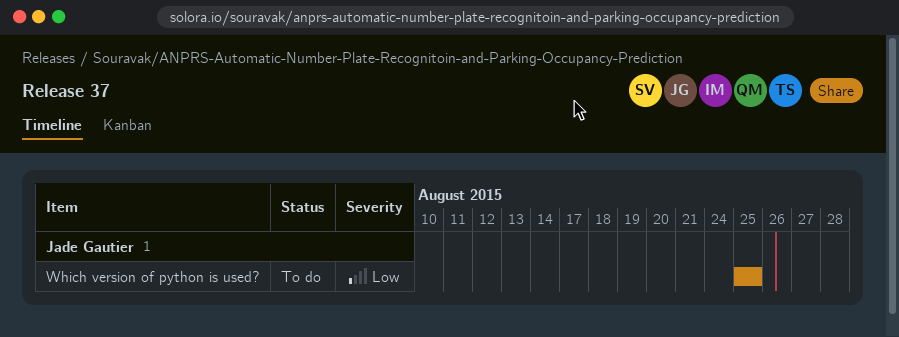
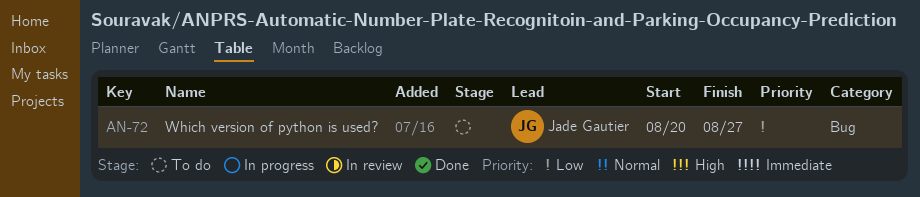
Which version of python is used?, start: Aug 25 -> Aug 20
Which version of python is used?, due: Aug 25 -> Aug 27

